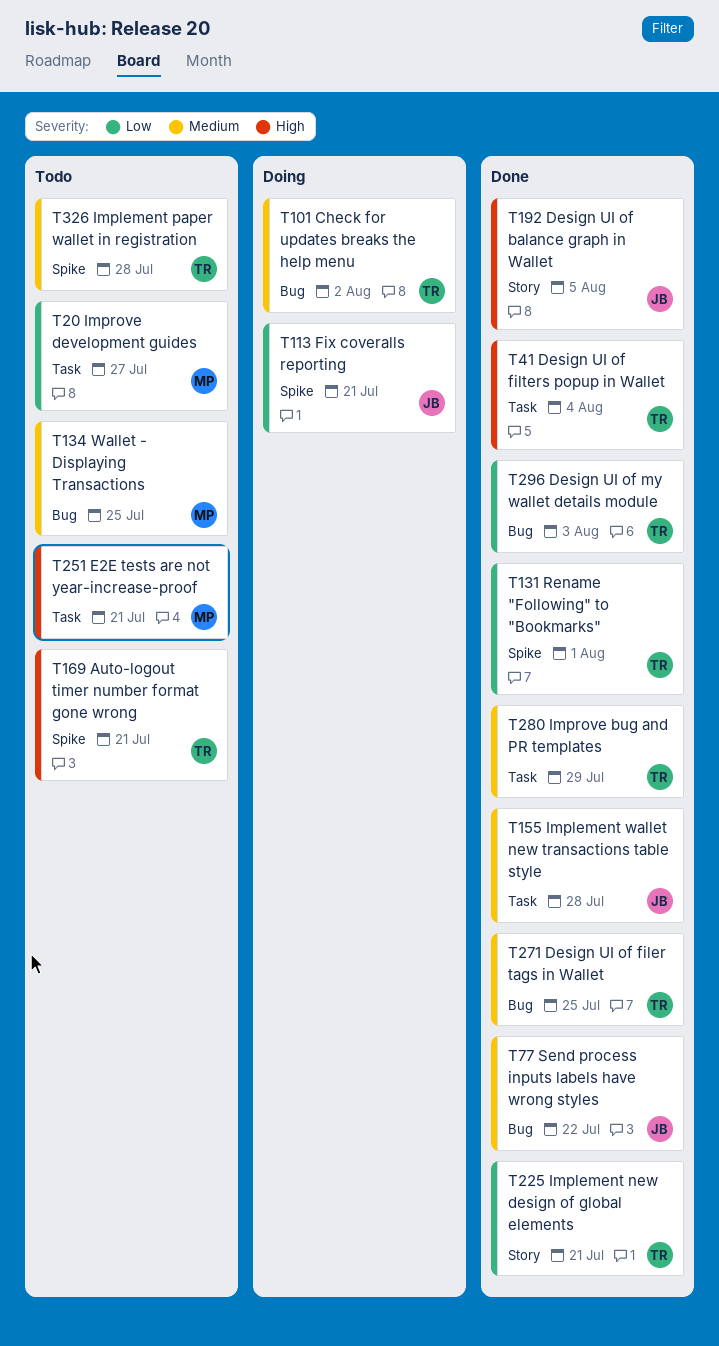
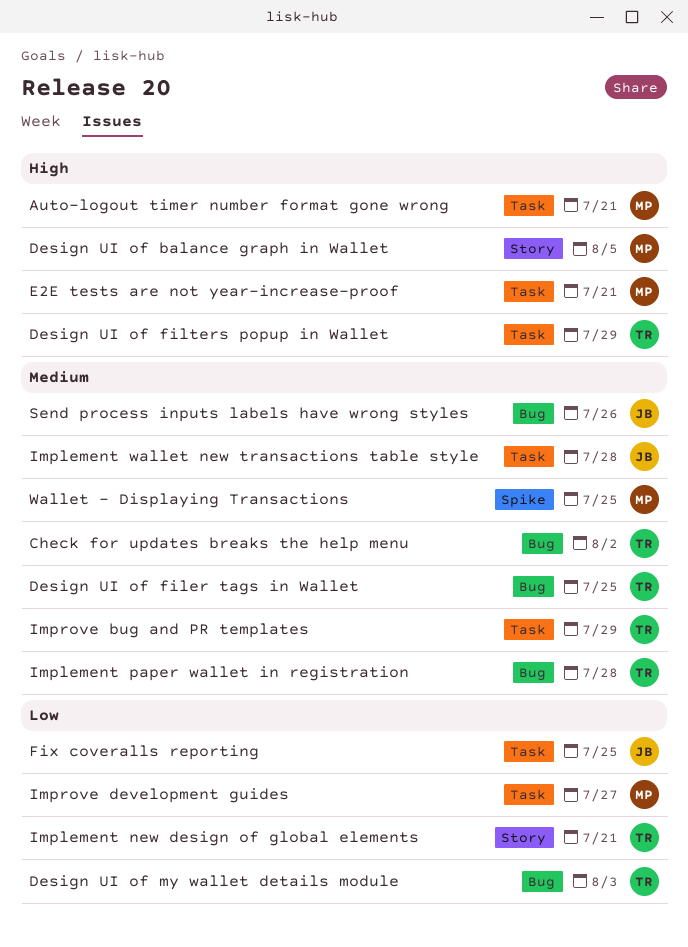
Auto-logout timer number format gone wrong, owner: TR -> MP
Auto-logout timer number format gone wrong, label: Spike -> Task
Design UI of balance graph in Wallet, owner: JB -> MP
Design UI of filters popup in Wallet, due: Aug 4 -> Jul 29
Fix coveralls reporting, label: Spike -> Task
Fix coveralls reporting, due: Jul 21 -> Jul 25
Implement paper wallet in registration, label: Spike -> Bug
Rename "Following" to "Bookmarks": present -> none
Send process inputs labels have wrong styles, due: Jul 22 -> Jul 26
Wallet - Displaying Transactions, label: Bug -> Spike

